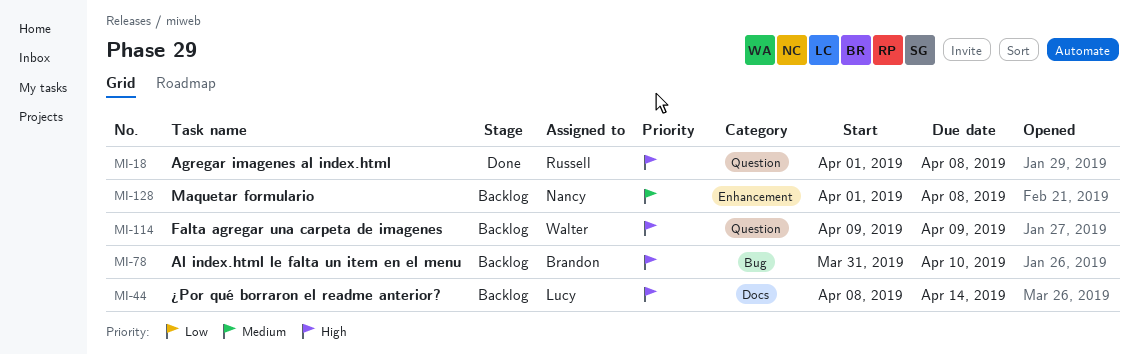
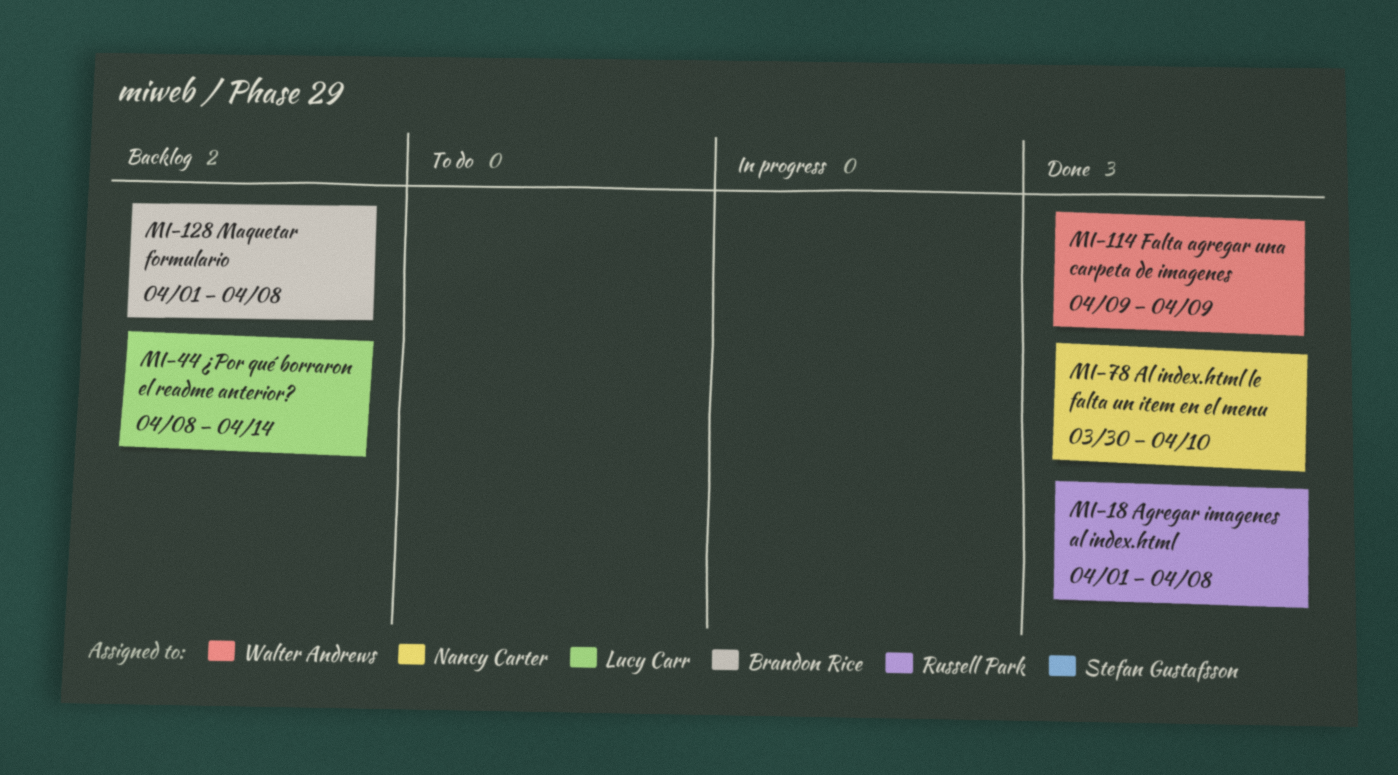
MI-78, status: Backlog -> Done
MI-78, owner: Brandon Rice -> Nancy Carter
MI-78, start: Mar 31 -> Mar 30
MI-114, status: Backlog -> Done
MI-128, owner: Nancy Carter -> Brandon Rice

